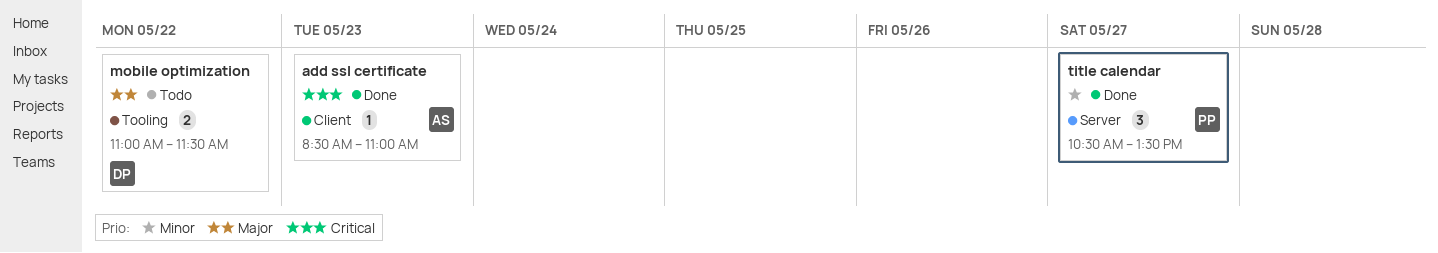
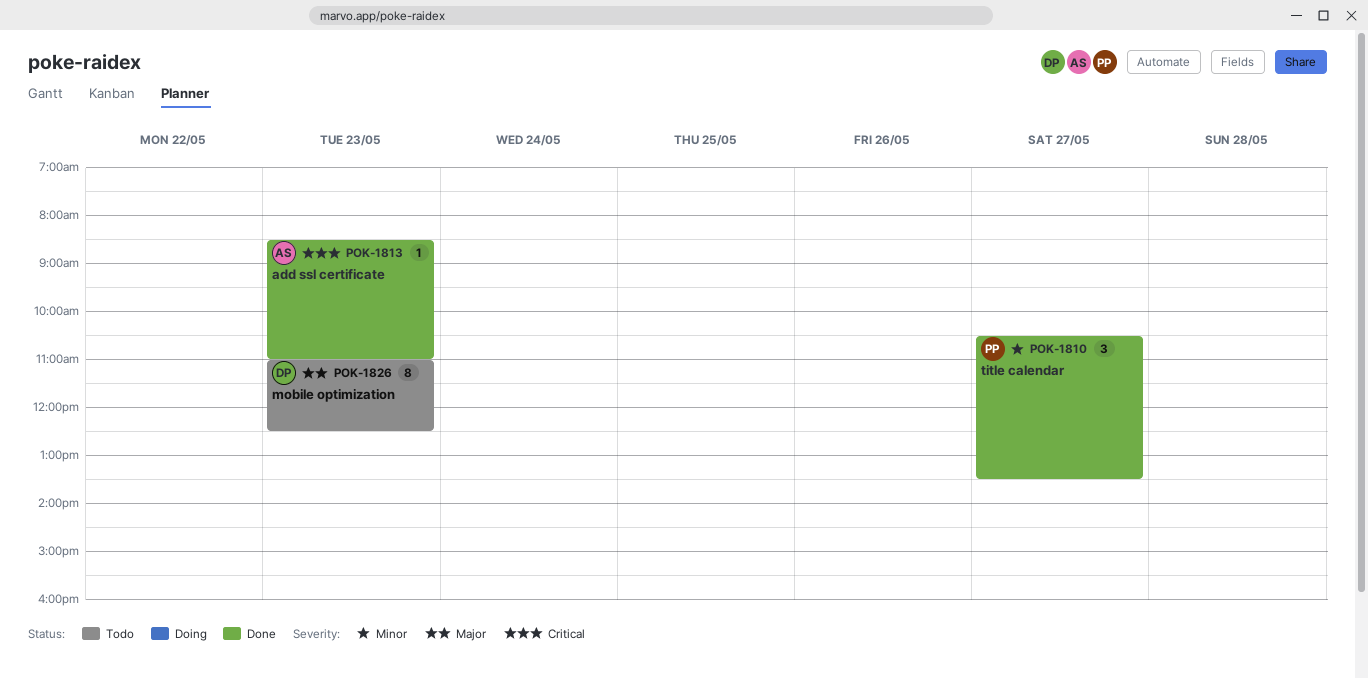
mobile optimization, estimate: 2 -> 8
mobile optimization, day: May 22 -> May 23
mobile optimization, ends: 11:30 -> 12:30

